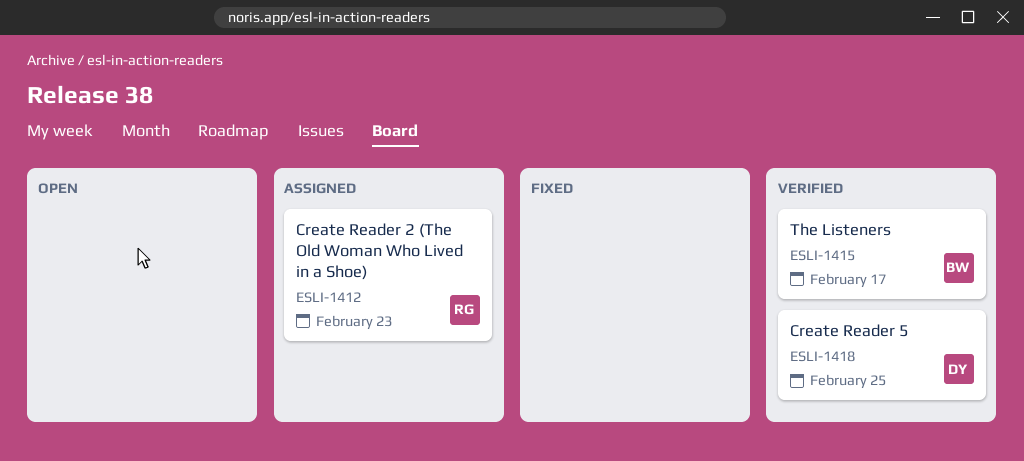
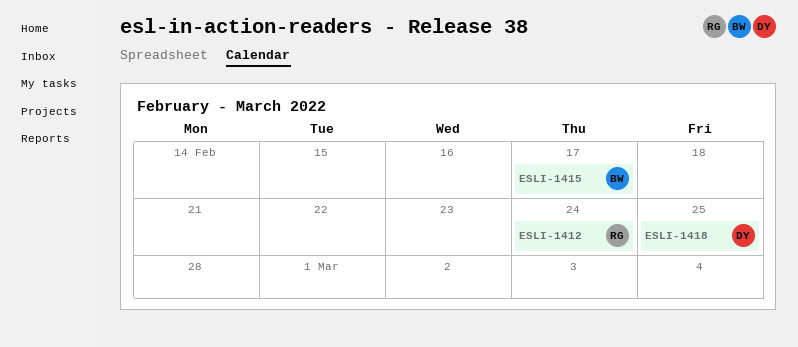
ESLI-1412, due: Feb 23 -> Feb 24

